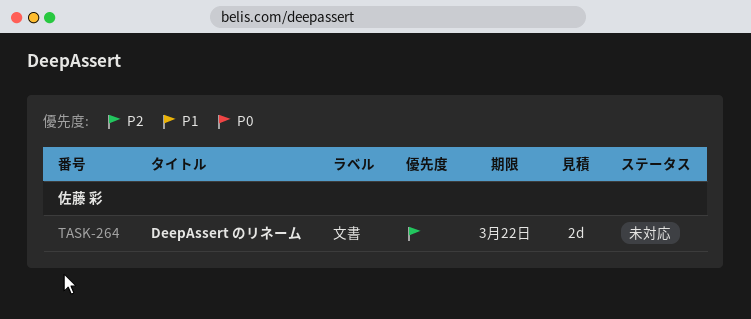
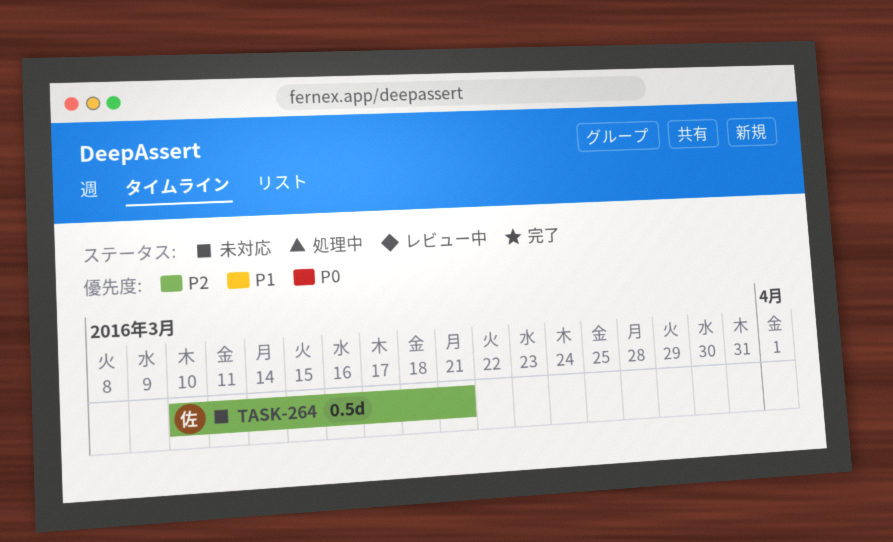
TASK-264, estimate: 2d -> 0.5d
TASK-264, due: Mar 22 -> Mar 21

